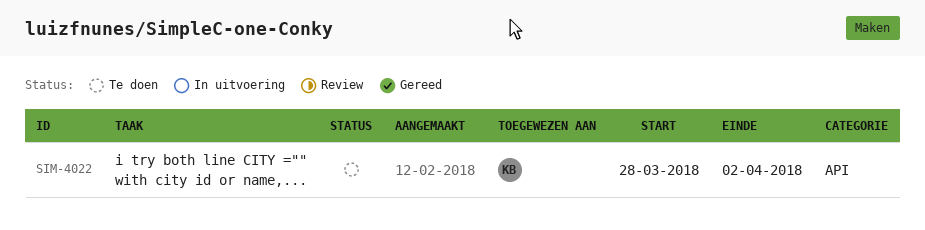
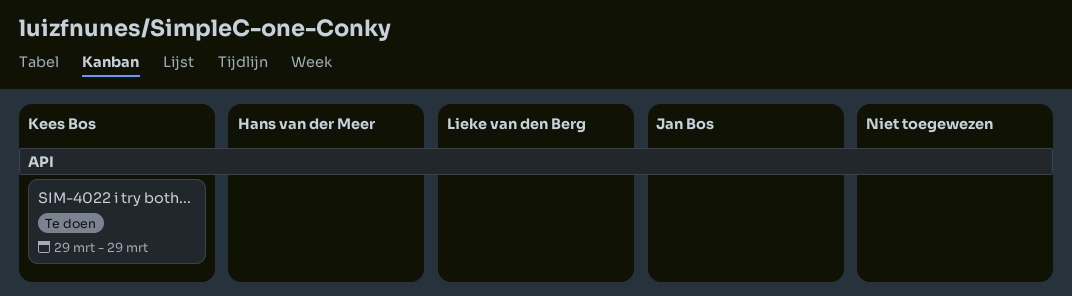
SIM-4022, start: Mar 28 -> Mar 29
SIM-4022, due: Apr 2 -> Mar 29

